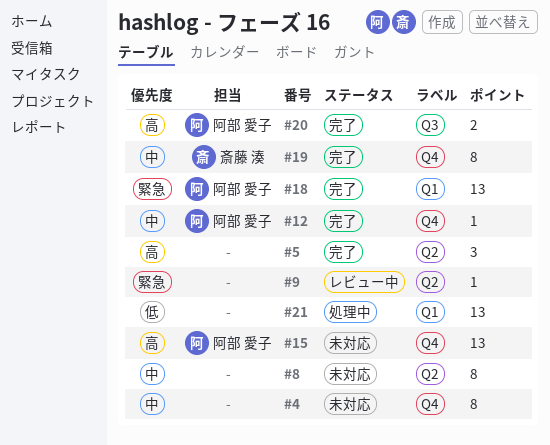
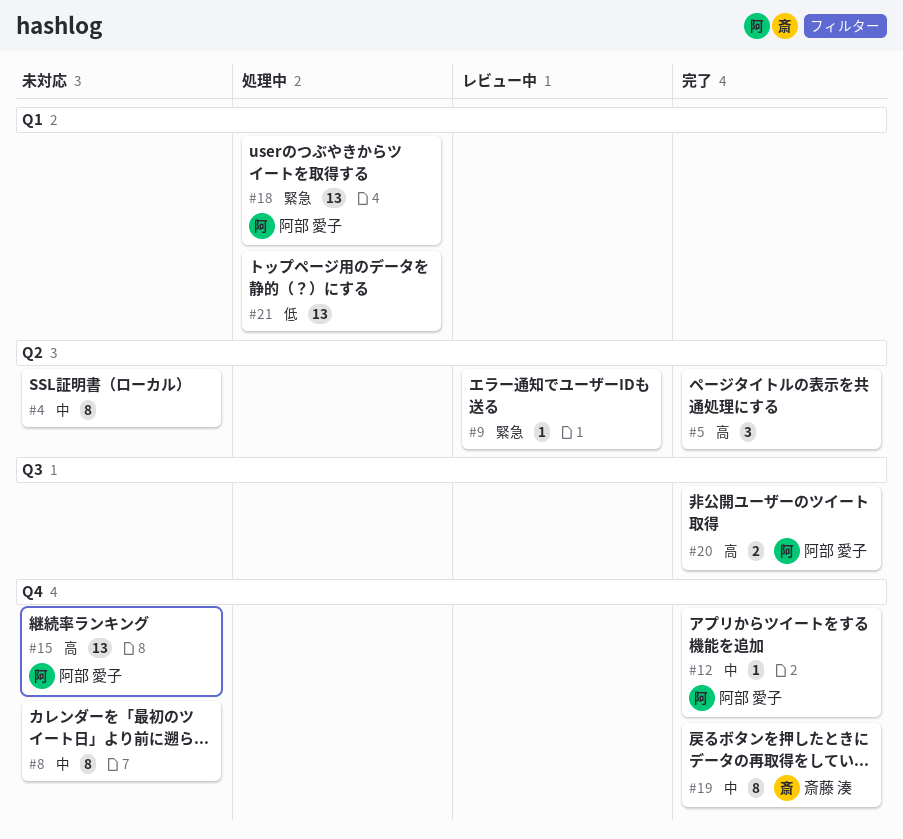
#4, label: Q4 -> Q2
#8, label: Q2 -> Q4
#18, status: 完了 -> 処理中

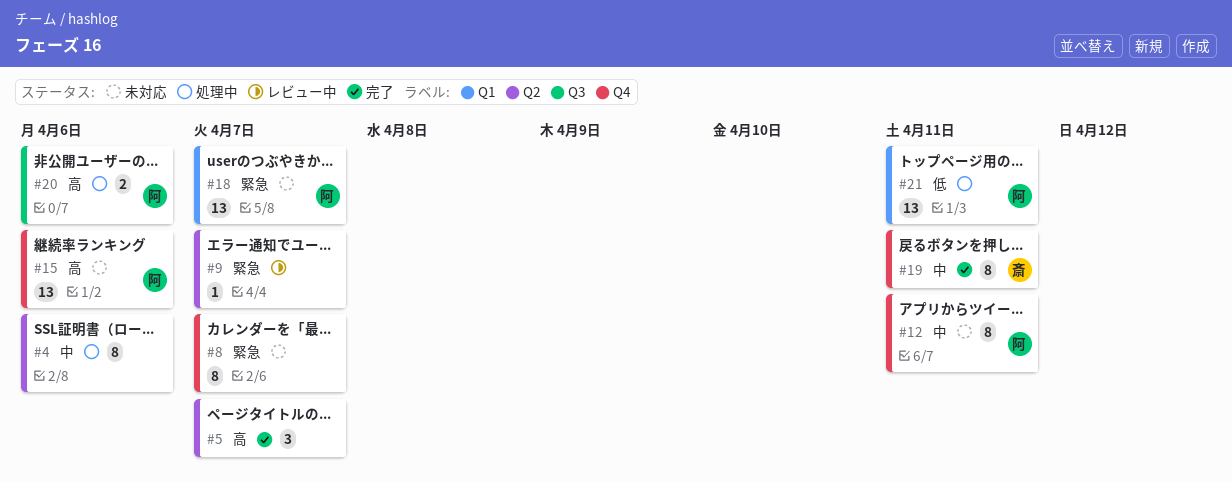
#4, status: 未対応 -> 処理中
#8, priority: 中 -> 緊急
#12, status: 完了 -> 未対応
#12, estimate: 1 -> 8
#18, status: 処理中 -> 未対応
#20, status: 完了 -> 処理中
#21, owner: none -> 阿部 愛子

